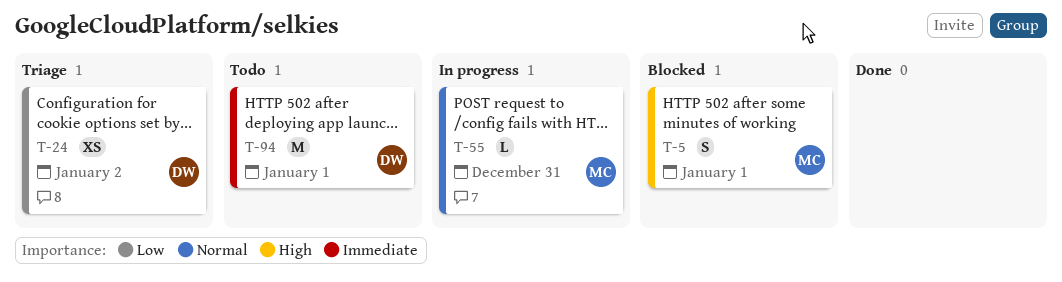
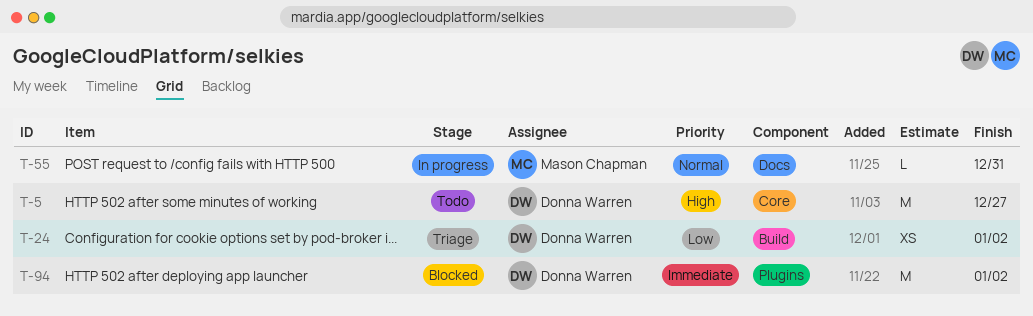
T-5, status: Blocked -> Todo
T-5, owner: Mason Chapman -> Donna Warren
T-5, estimate: S -> M
T-5, due: Jan 1 -> Dec 27
T-94, status: Todo -> Blocked
T-94, due: Jan 1 -> Jan 2

